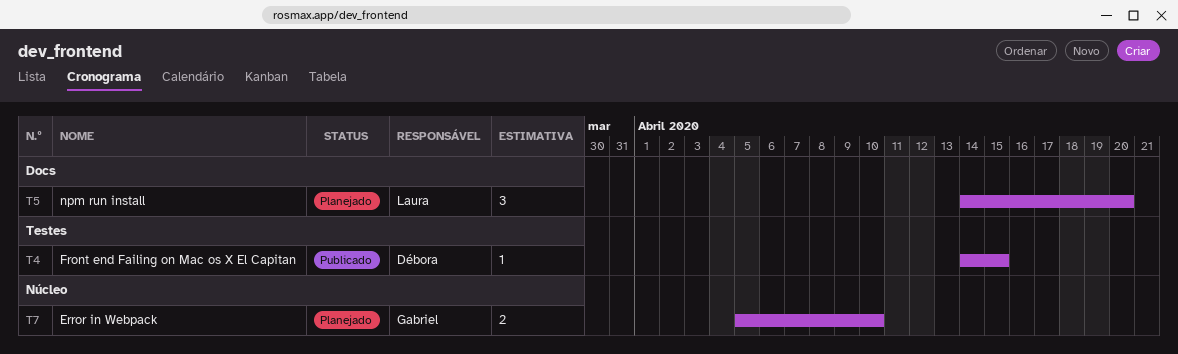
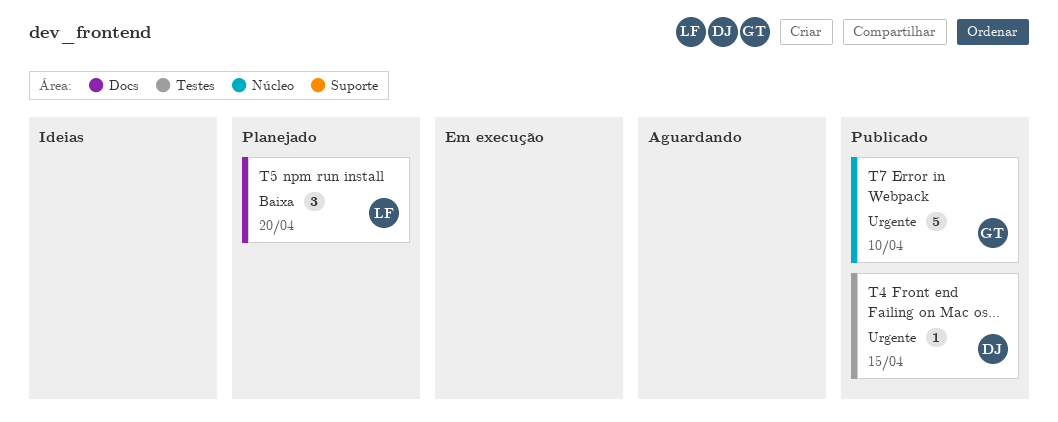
T7, status: Planejado -> Publicado
T7, estimate: 2 -> 5

